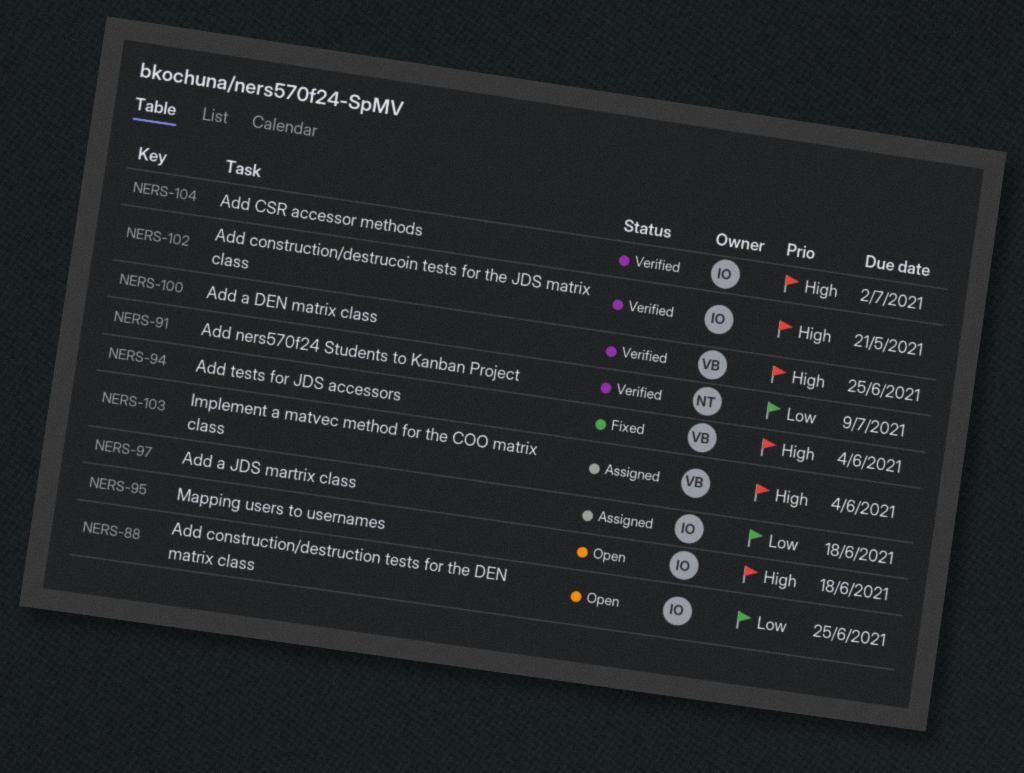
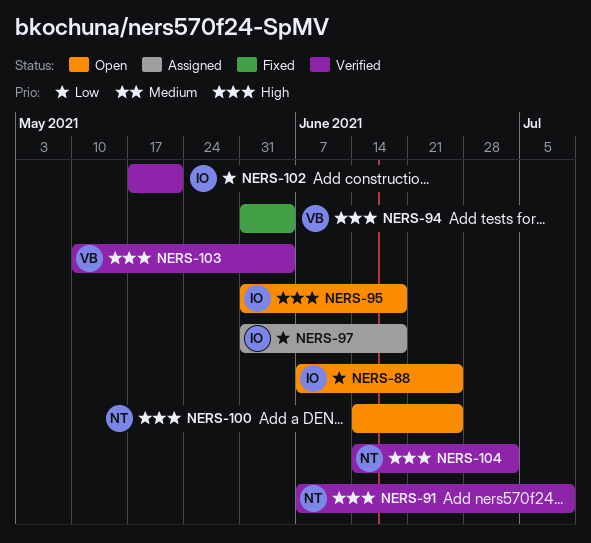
NERS-91, priority: Low -> High
NERS-100, status: Verified -> Open
NERS-100, owner: VB -> NT
NERS-102, priority: High -> Low
NERS-103, status: Assigned -> Verified
NERS-104, owner: IO -> NT

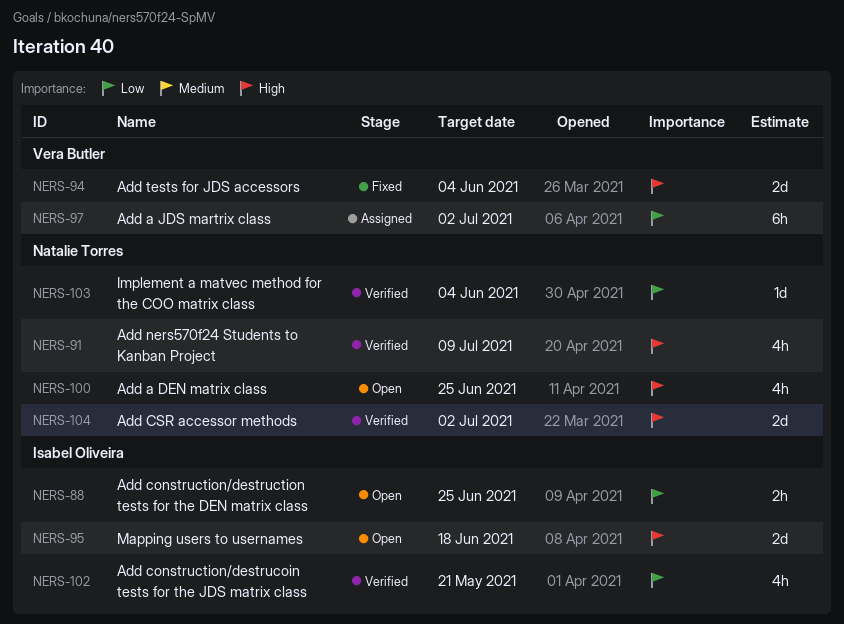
NERS-97, owner: Isabel Oliveira -> Vera Butler
NERS-97, due: Jun 18 -> Jul 2
NERS-103, owner: Vera Butler -> Natalie Torres
NERS-103, priority: High -> Low

